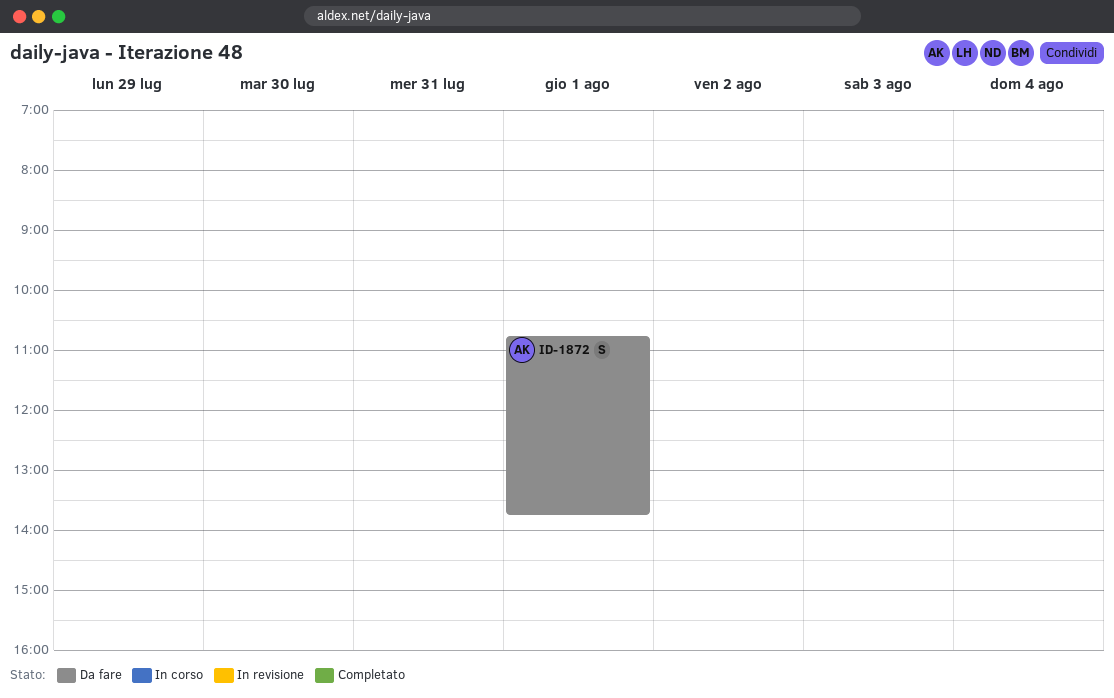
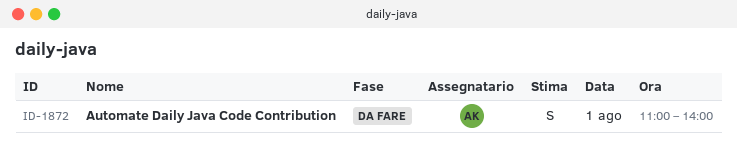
ID-1872, begins: 10:45 -> 11:00
ID-1872, ends: 13:45 -> 14:00

